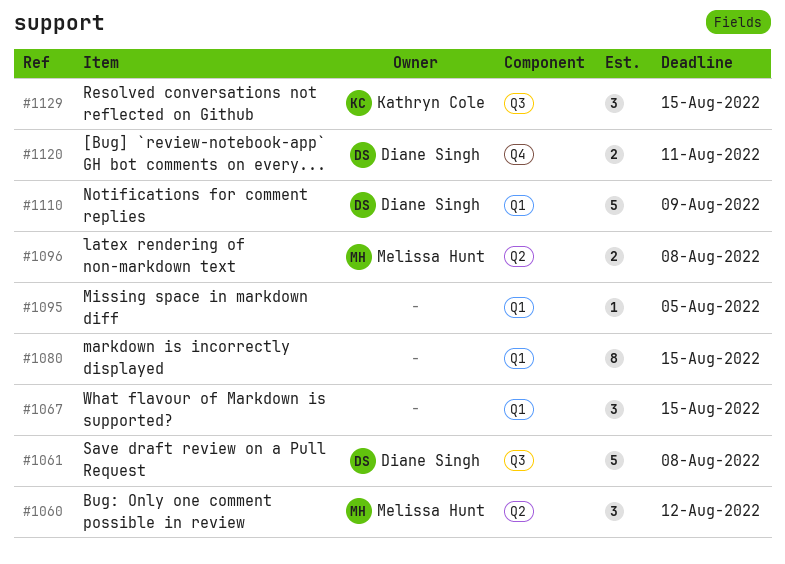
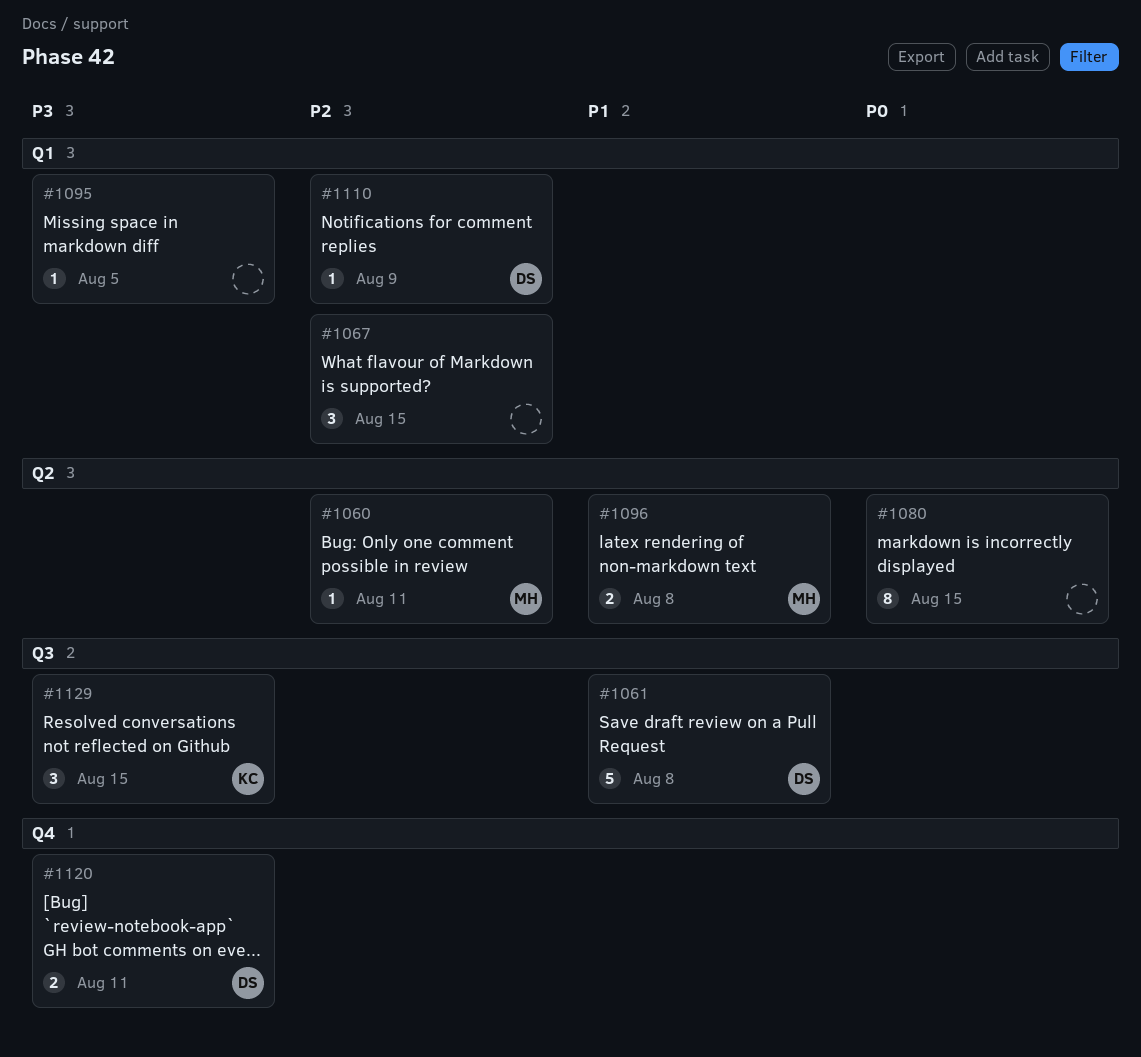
#1060, estimate: 3 -> 1
#1060, due: Aug 12 -> Aug 11
#1080, label: Q1 -> Q2
#1110, estimate: 5 -> 1

